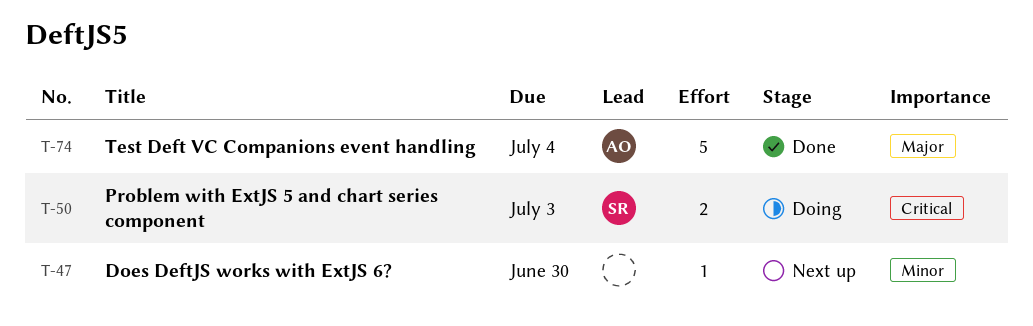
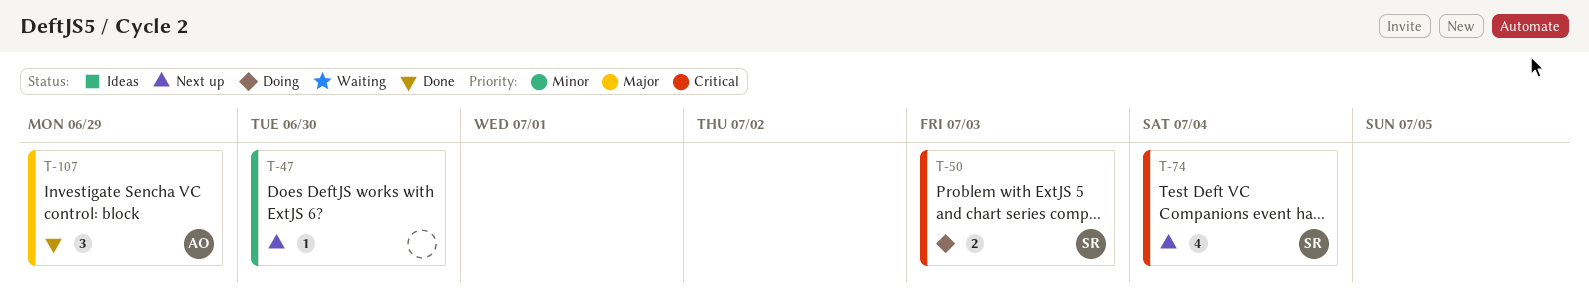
T-74, status: Done -> Next up
T-74, owner: AO -> SR
T-74, priority: Major -> Critical
T-74, estimate: 5 -> 4
T-107: none -> present

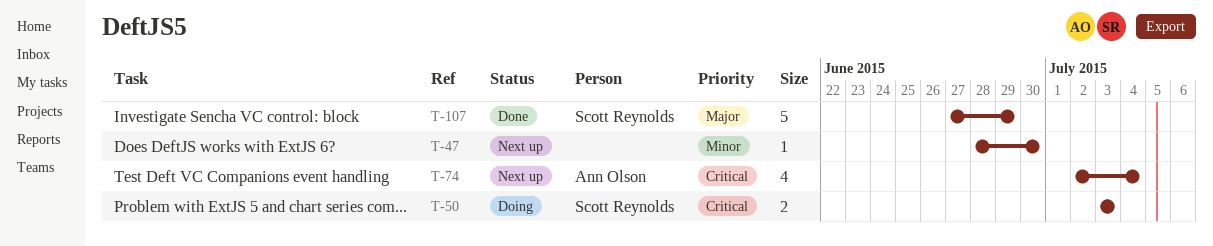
T-74, owner: Scott Reynolds -> Ann Olson
T-107, owner: Ann Olson -> Scott Reynolds
T-107, estimate: 3 -> 5

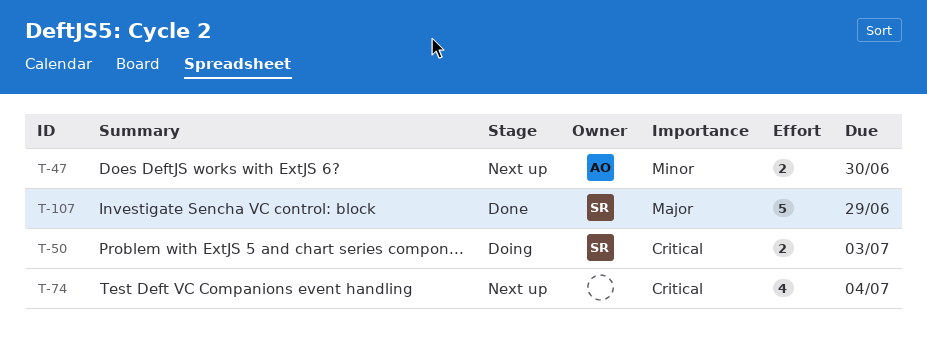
T-47, owner: none -> Ann Olson
T-47, estimate: 1 -> 2
T-74, owner: Ann Olson -> none

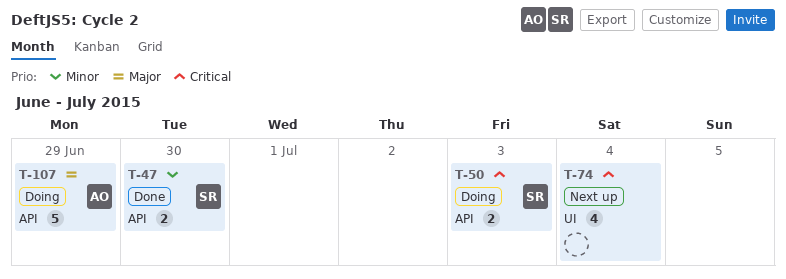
T-47, status: Next up -> Done
T-47, owner: AO -> SR
T-107, status: Done -> Doing
T-107, owner: SR -> AO

